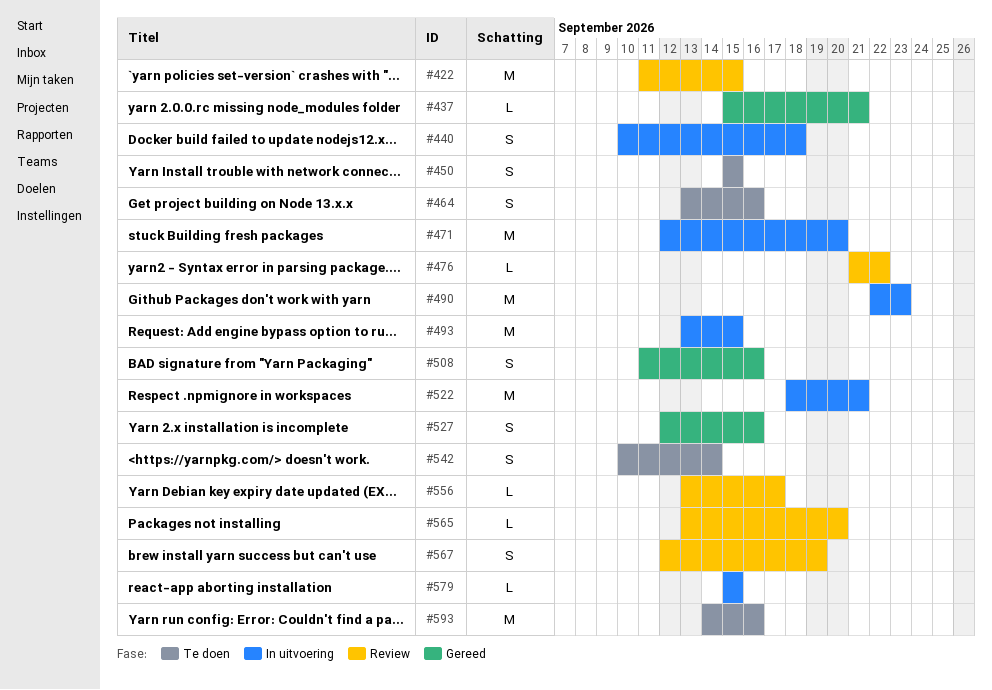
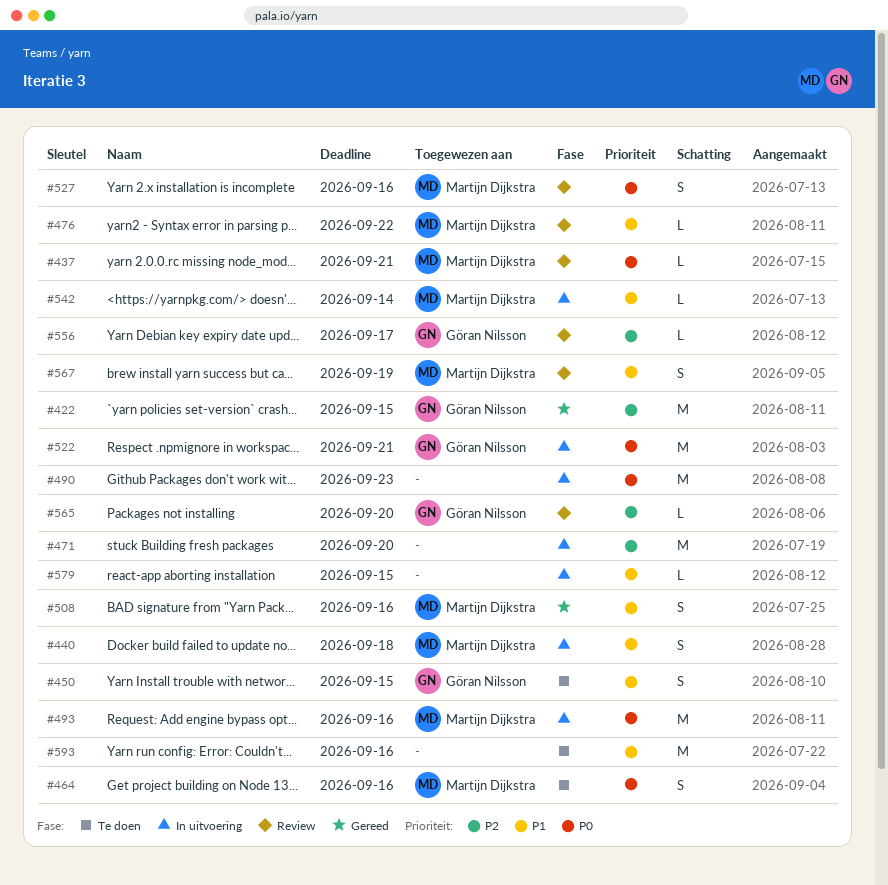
#422, status: Review -> Gereed
#437, status: Gereed -> Review
#493, due: Sep 15 -> Sep 16
#527, status: Gereed -> Review
#542, status: Te doen -> In uitvoering
#542, estimate: S -> L

